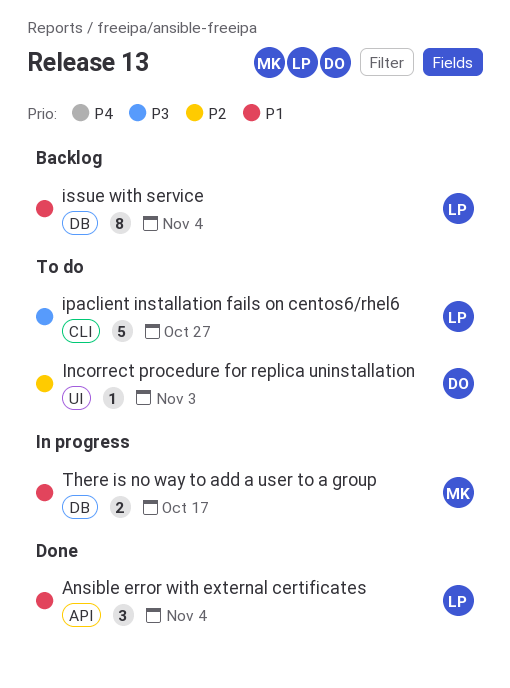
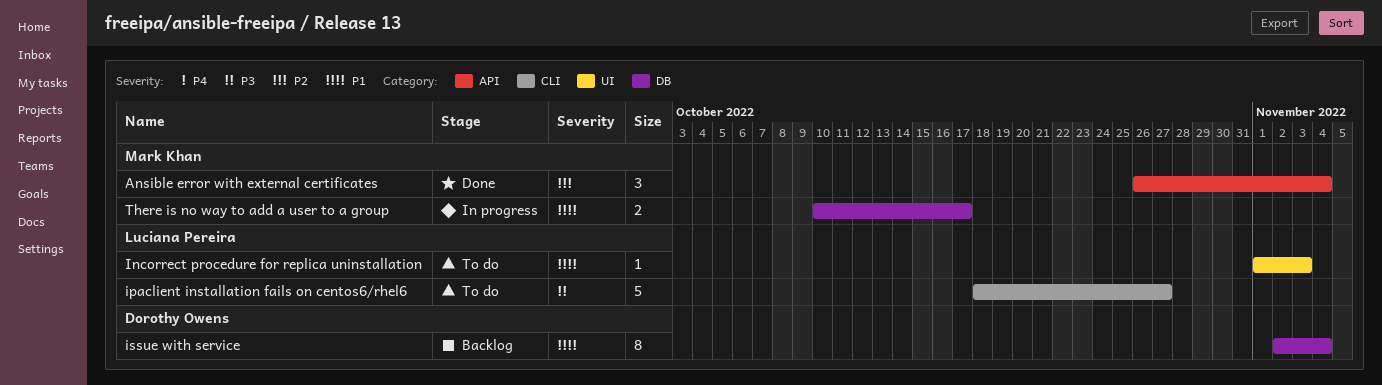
Ansible error with external certificates, owner: Luciana Pereira -> Mark Khan
Ansible error with external certificates, priority: P1 -> P2
Incorrect procedure for replica uninstallation, owner: Dorothy Owens -> Luciana Pereira
Incorrect procedure for replica uninstallation, priority: P2 -> P1
issue with service, owner: Luciana Pereira -> Dorothy Owens

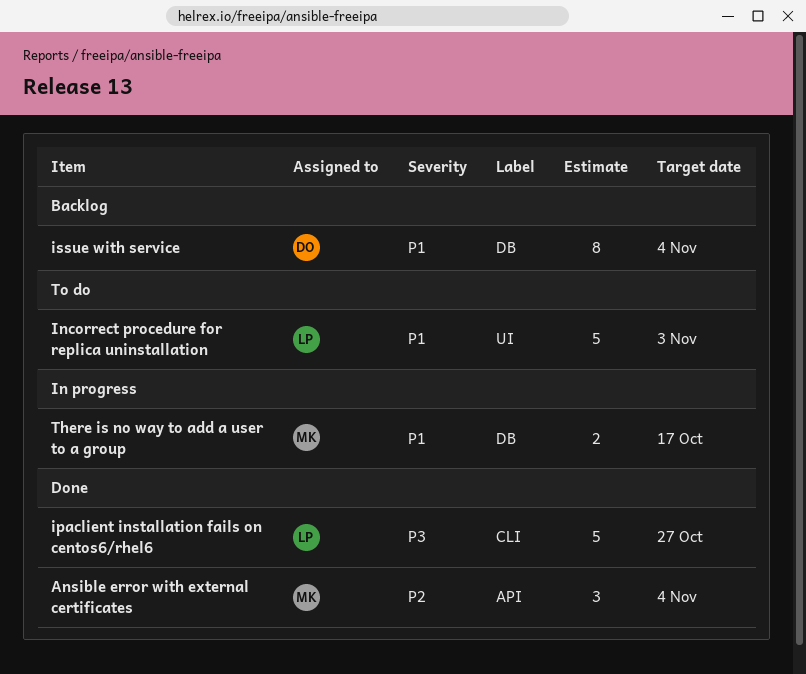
Incorrect procedure for replica uninstallation, estimate: 1 -> 5
ipaclient installation fails on centos6/rhel6, status: To do -> Done

